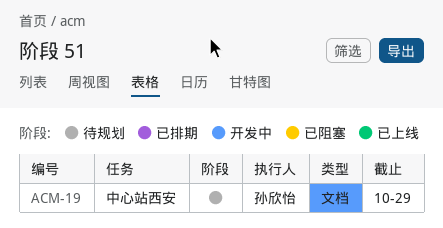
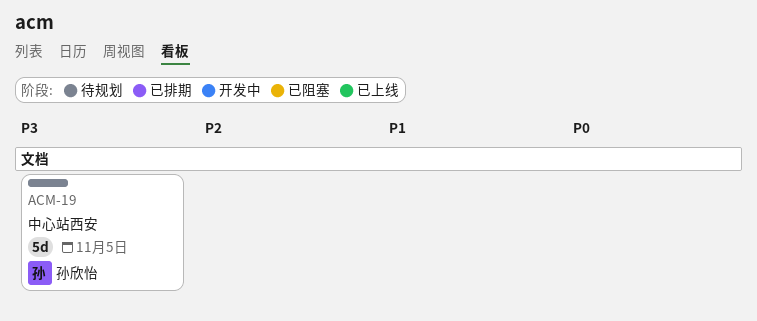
ACM-19, due: Oct 29 -> Nov 5

